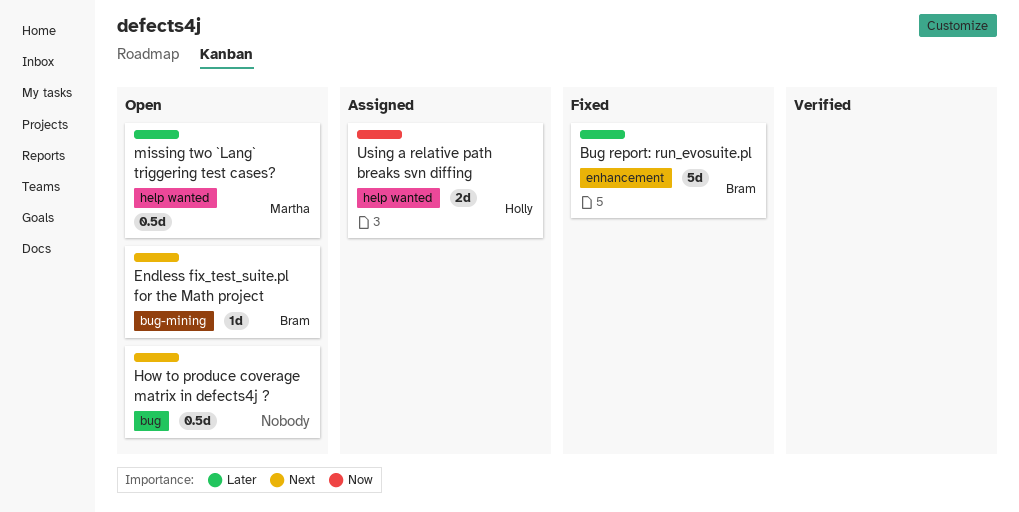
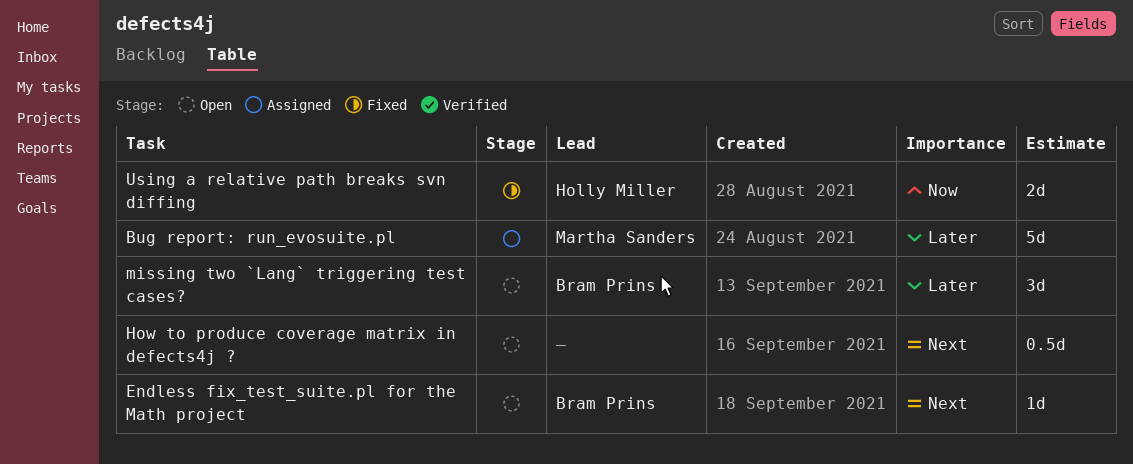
Bug report: run_evosuite.pl, status: Fixed -> Assigned
Bug report: run_evosuite.pl, owner: Bram Prins -> Martha Sanders
missing two `Lang` triggering test cases?, owner: Martha Sanders -> Bram Prins
missing two `Lang` triggering test cases?, estimate: 0.5d -> 3d
Using a relative path breaks svn diffing, status: Assigned -> Fixed

